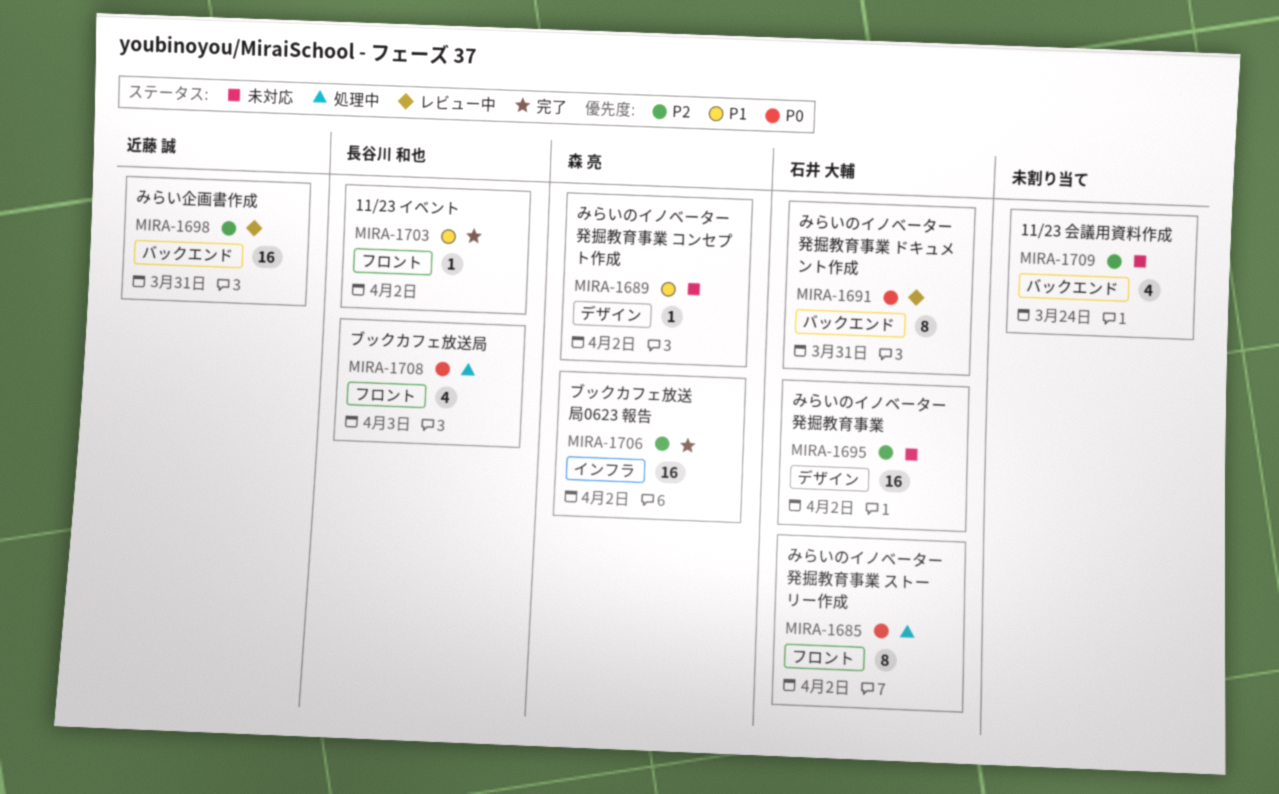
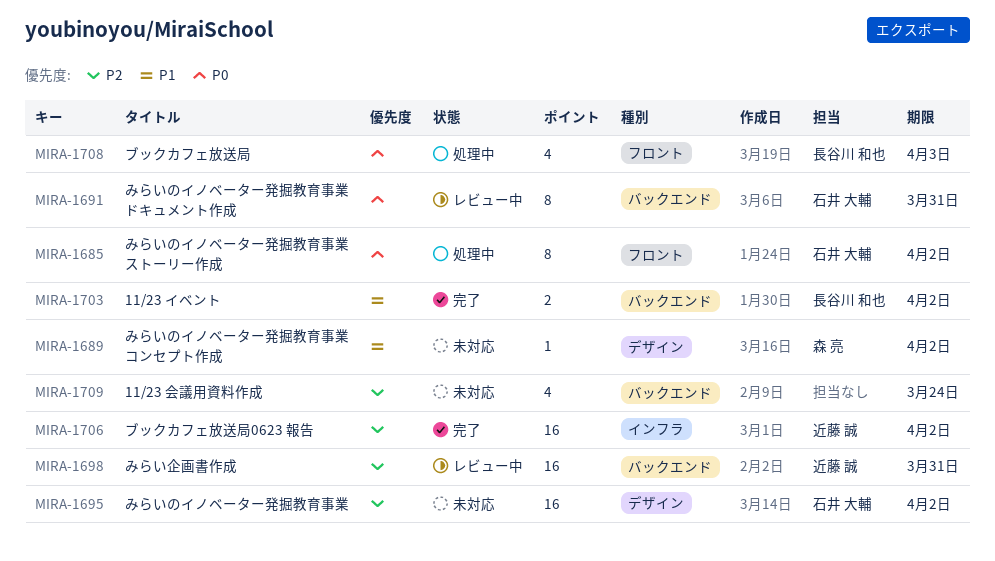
MIRA-1703, label: フロント -> バックエンド
MIRA-1703, estimate: 1 -> 2
MIRA-1706, owner: 森 亮 -> 近藤 誠

